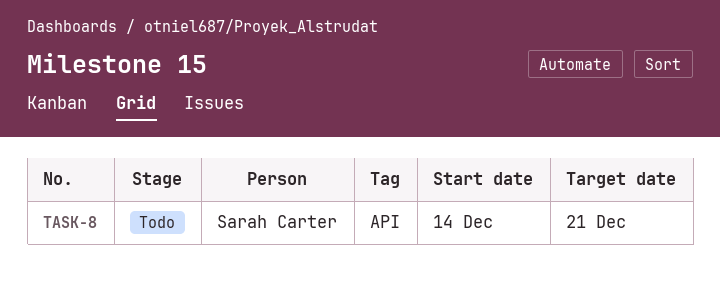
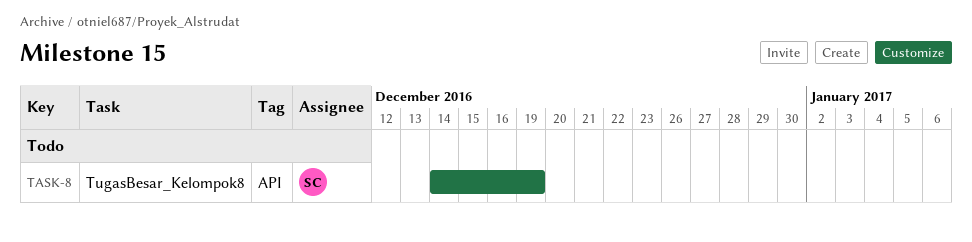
TASK-8, due: Dec 21 -> Dec 19

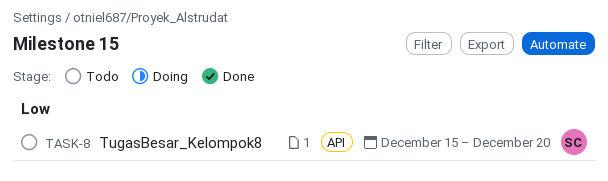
TASK-8, start: Dec 14 -> Dec 15
TASK-8, due: Dec 19 -> Dec 20

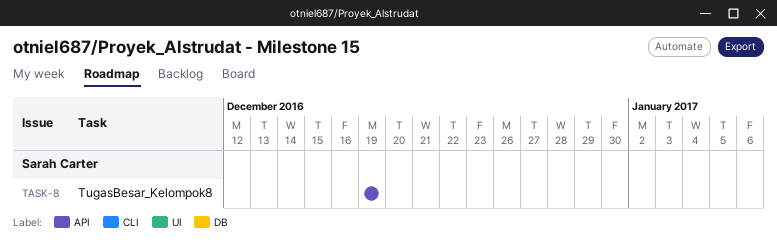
TASK-8, start: Dec 15 -> Dec 19
TASK-8, due: Dec 20 -> Dec 19

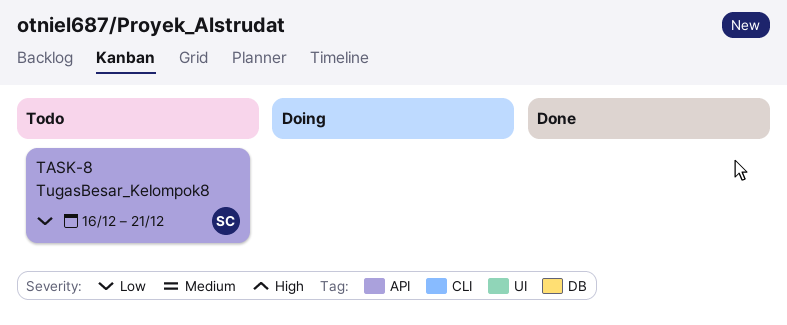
TASK-8, start: Dec 19 -> Dec 16
TASK-8, due: Dec 19 -> Dec 21

